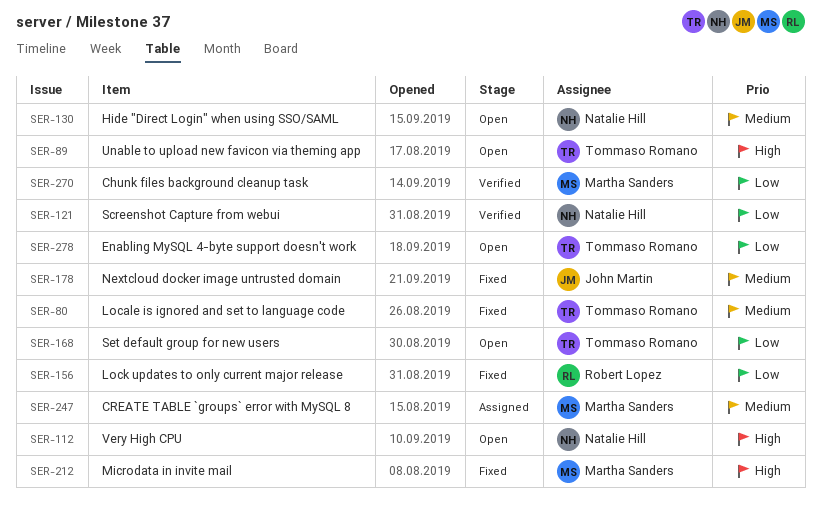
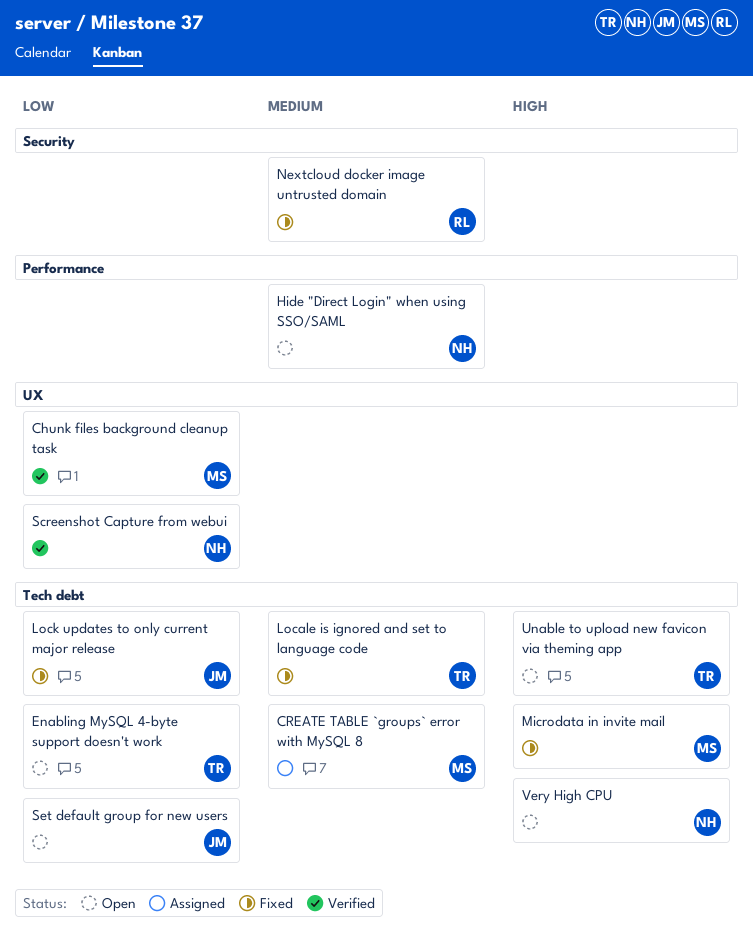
Lock updates to only current major release, owner: Robert Lopez -> John Martin
Nextcloud docker image untrusted domain, owner: John Martin -> Robert Lopez
Set default group for new users, owner: Tommaso Romano -> John Martin

